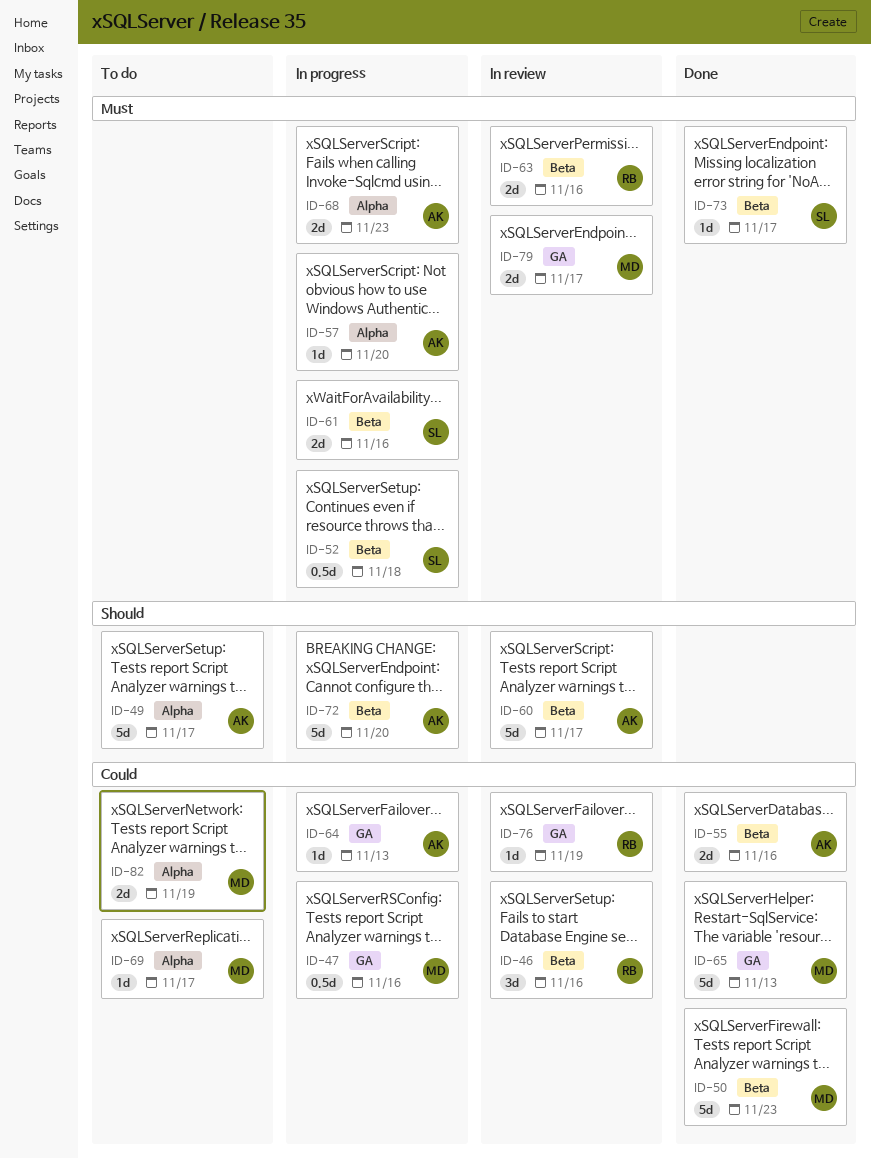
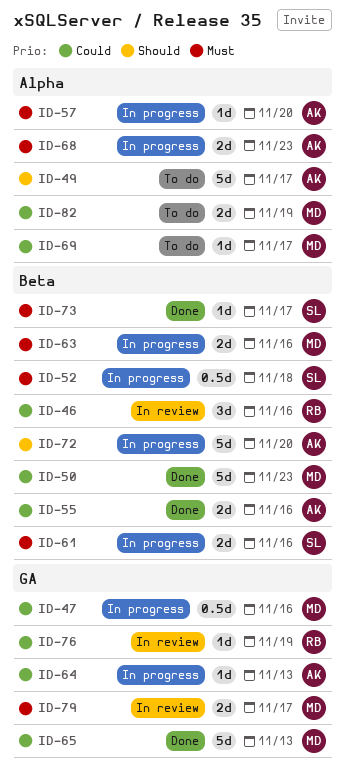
ID-60: present -> none
ID-63, status: In review -> In progress
ID-63, owner: RB -> MD

